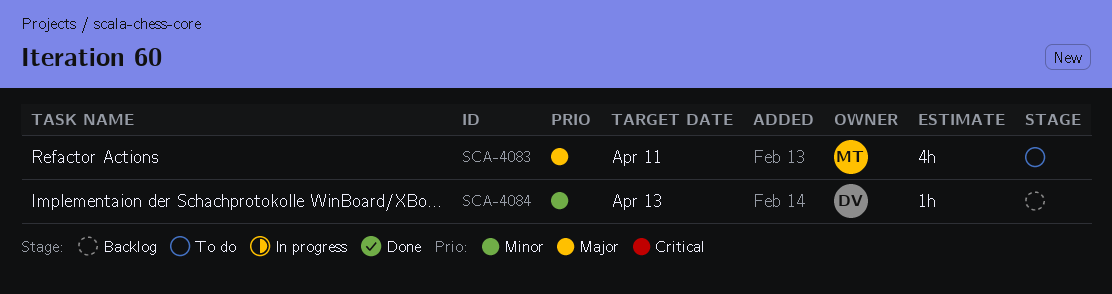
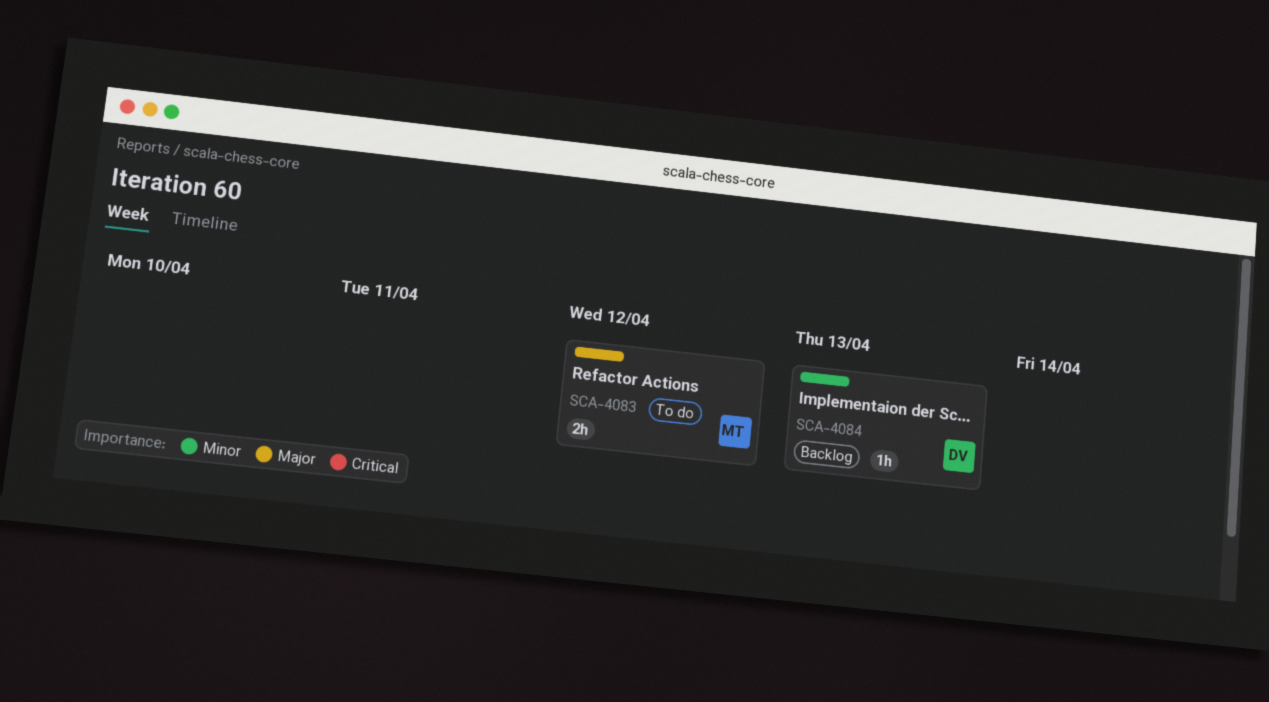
SCA-4083, estimate: 4h -> 2h
SCA-4083, due: Apr 11 -> Apr 12

